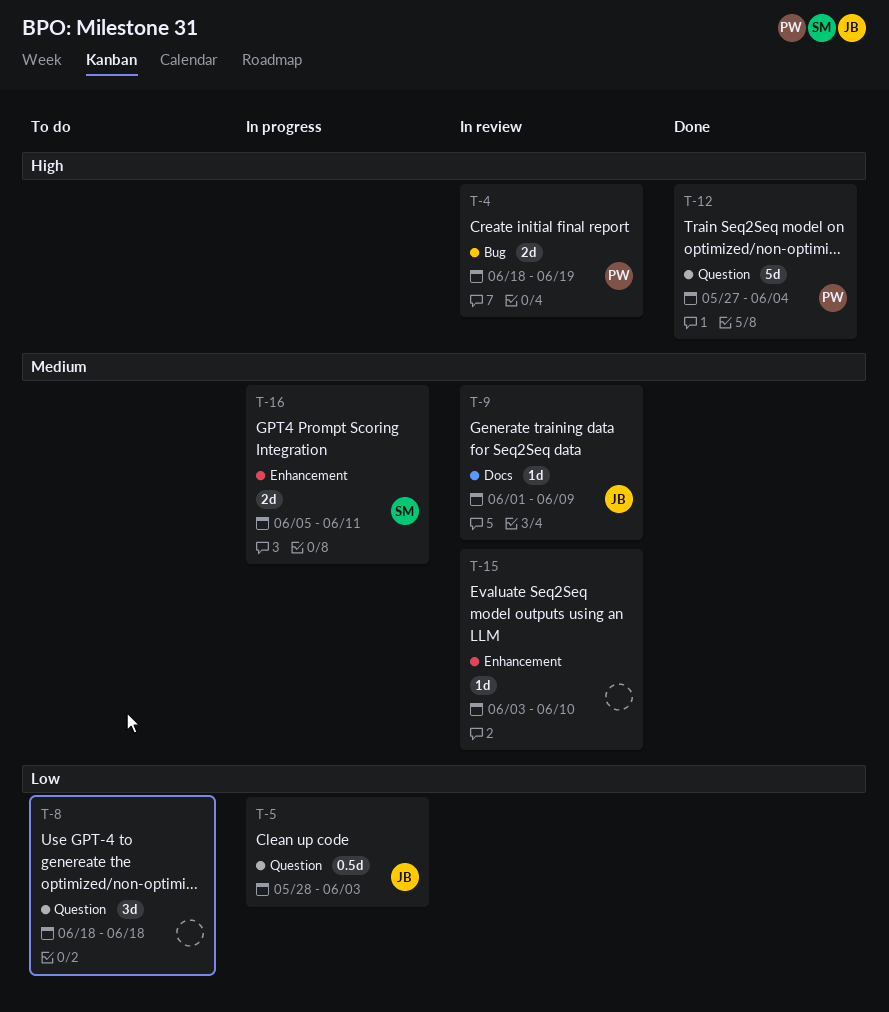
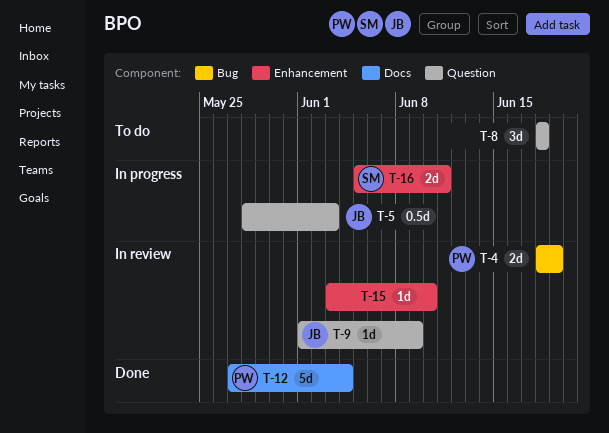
T-9, label: Docs -> Question
T-12, label: Question -> Docs

